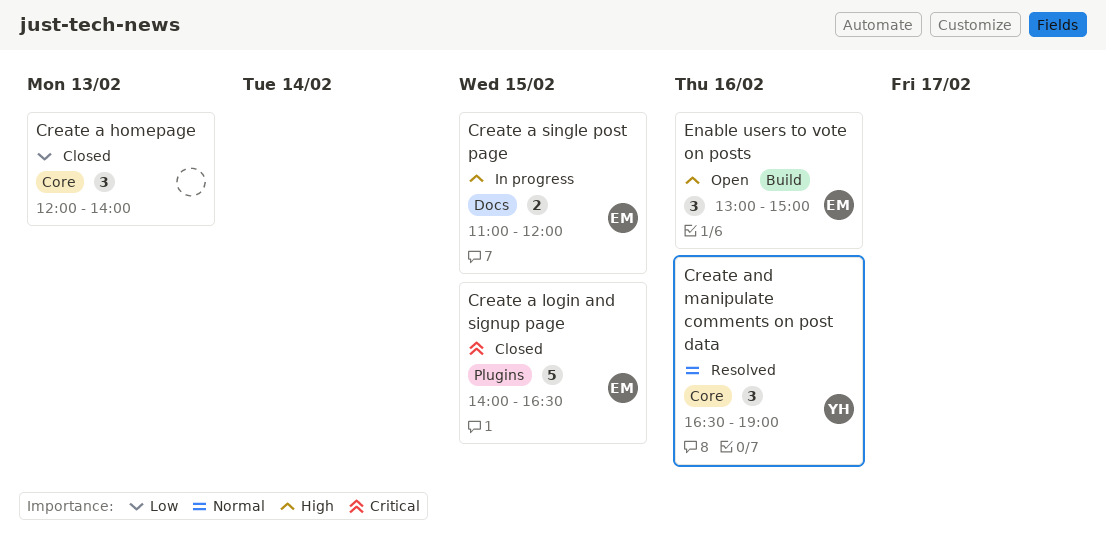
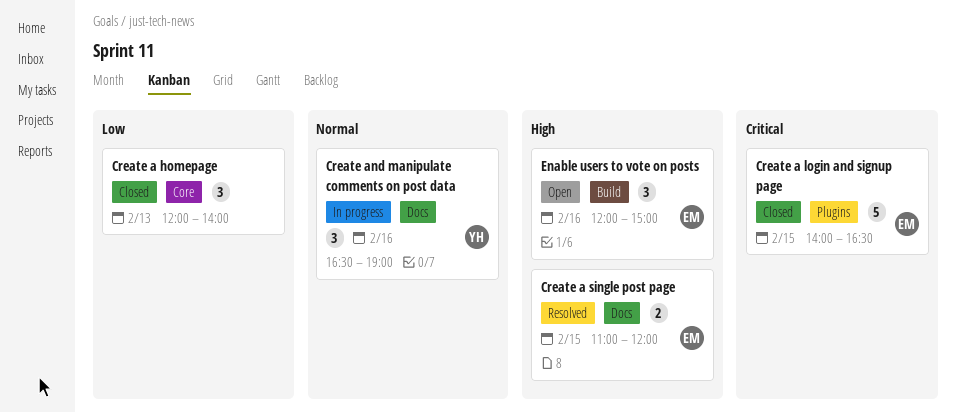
Create a single post page, status: In progress -> Resolved
Create and manipulate comments on post data, status: Resolved -> In progress
Create and manipulate comments on post data, label: Core -> Docs
Enable users to vote on posts, begins: 13:00 -> 12:00

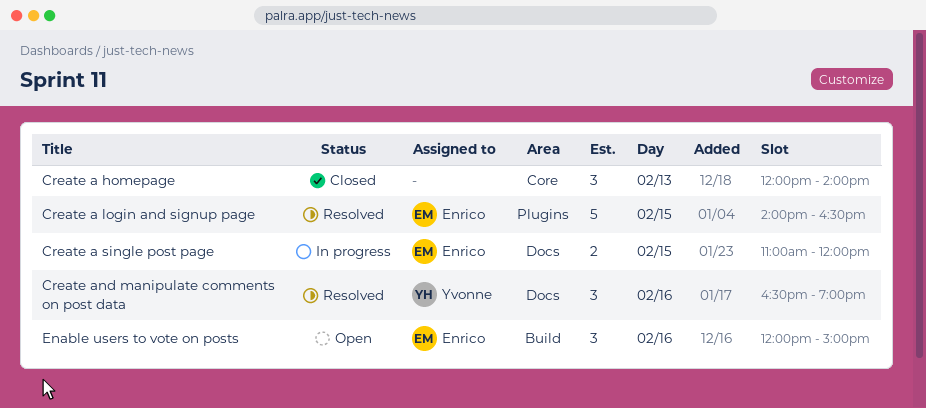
Create a login and signup page, status: Closed -> Resolved
Create a single post page, status: Resolved -> In progress
Create and manipulate comments on post data, status: In progress -> Resolved

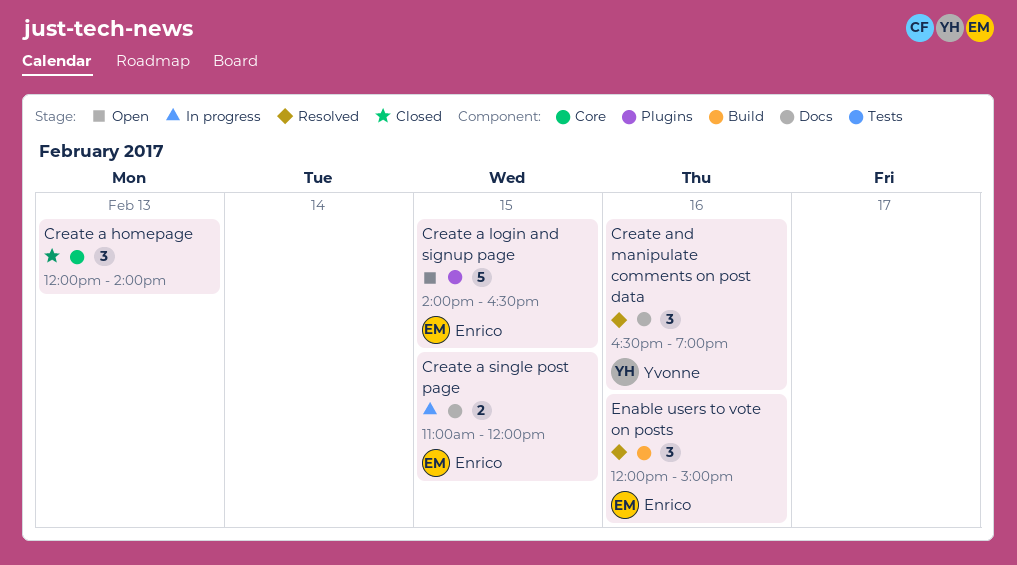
Create a login and signup page, status: Resolved -> Open
Enable users to vote on posts, status: Open -> Resolved

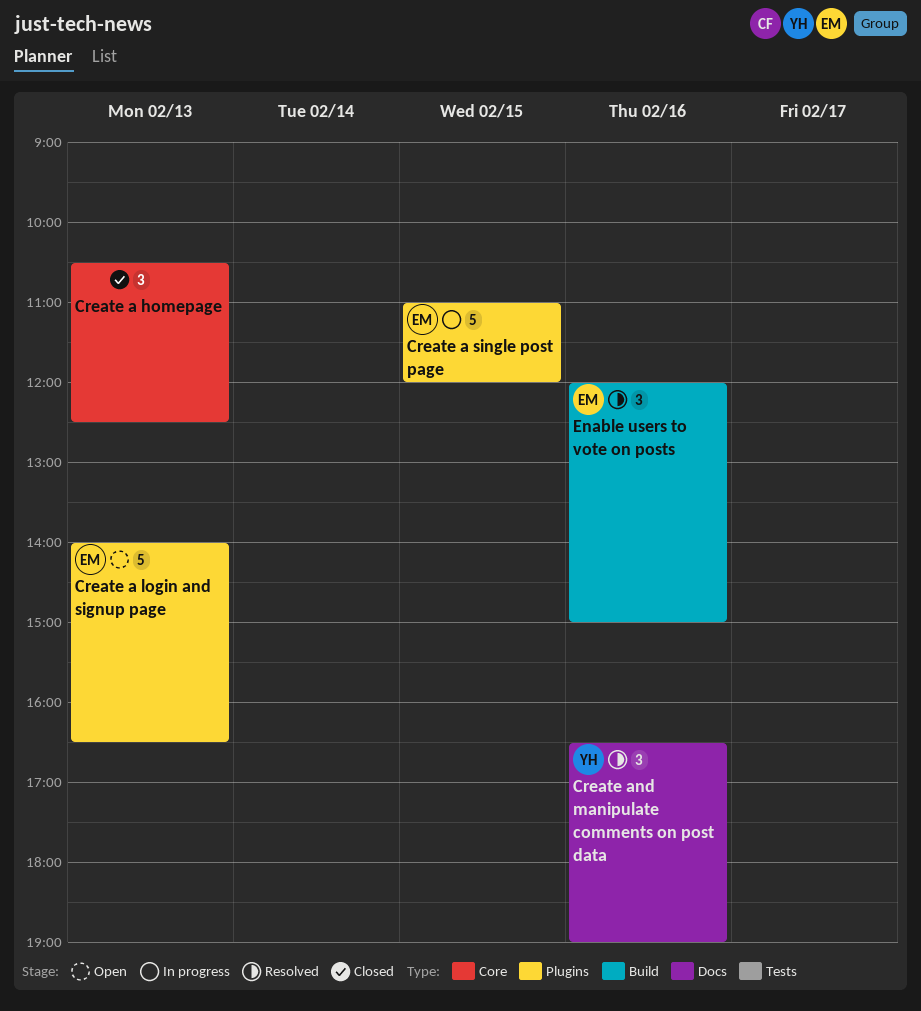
Create a homepage, begins: 12:00 -> 10:30
Create a homepage, ends: 14:00 -> 12:30
Create a login and signup page, day: Feb 15 -> Feb 13
Create a single post page, label: Docs -> Plugins
Create a single post page, estimate: 2 -> 5

